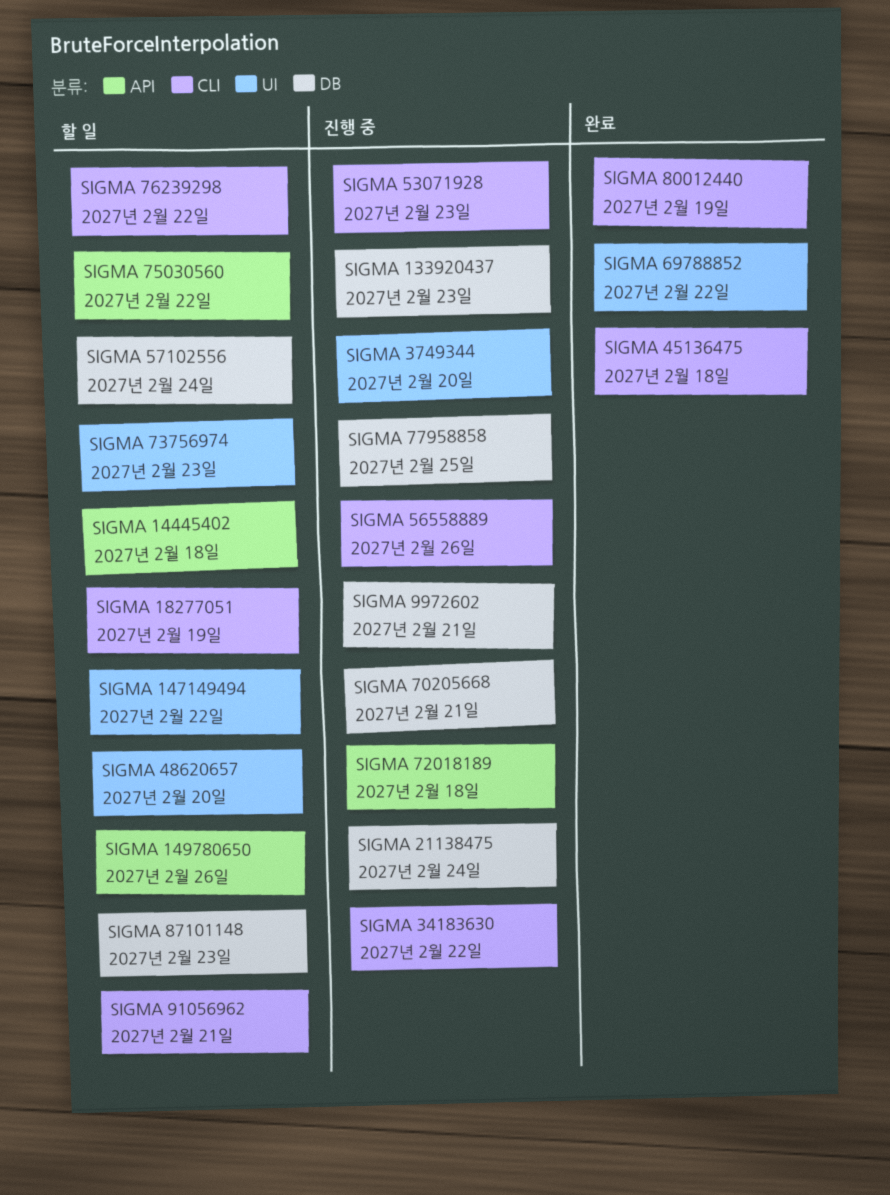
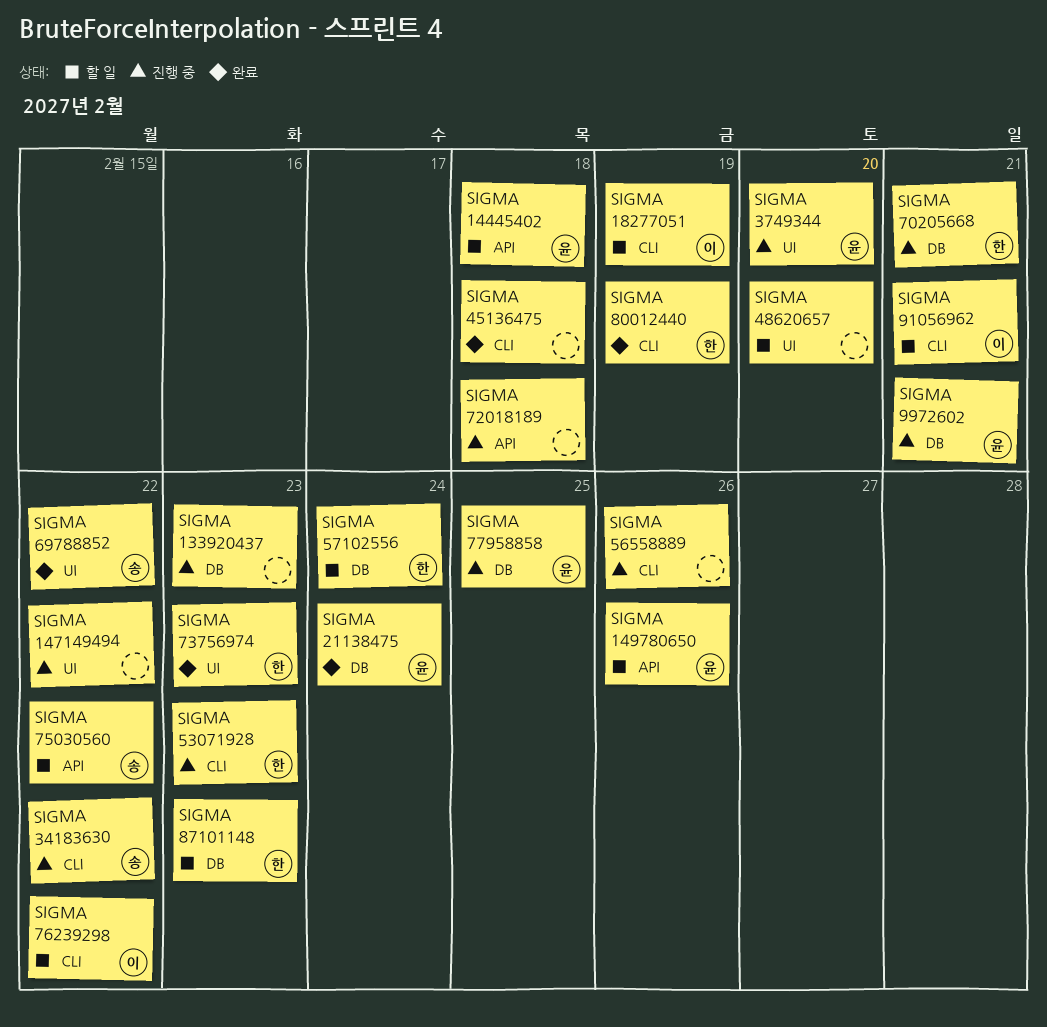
SIGMA 147149494, status: 할 일 -> 진행 중
SIGMA 21138475, status: 진행 중 -> 완료
SIGMA 73756974, status: 할 일 -> 완료

